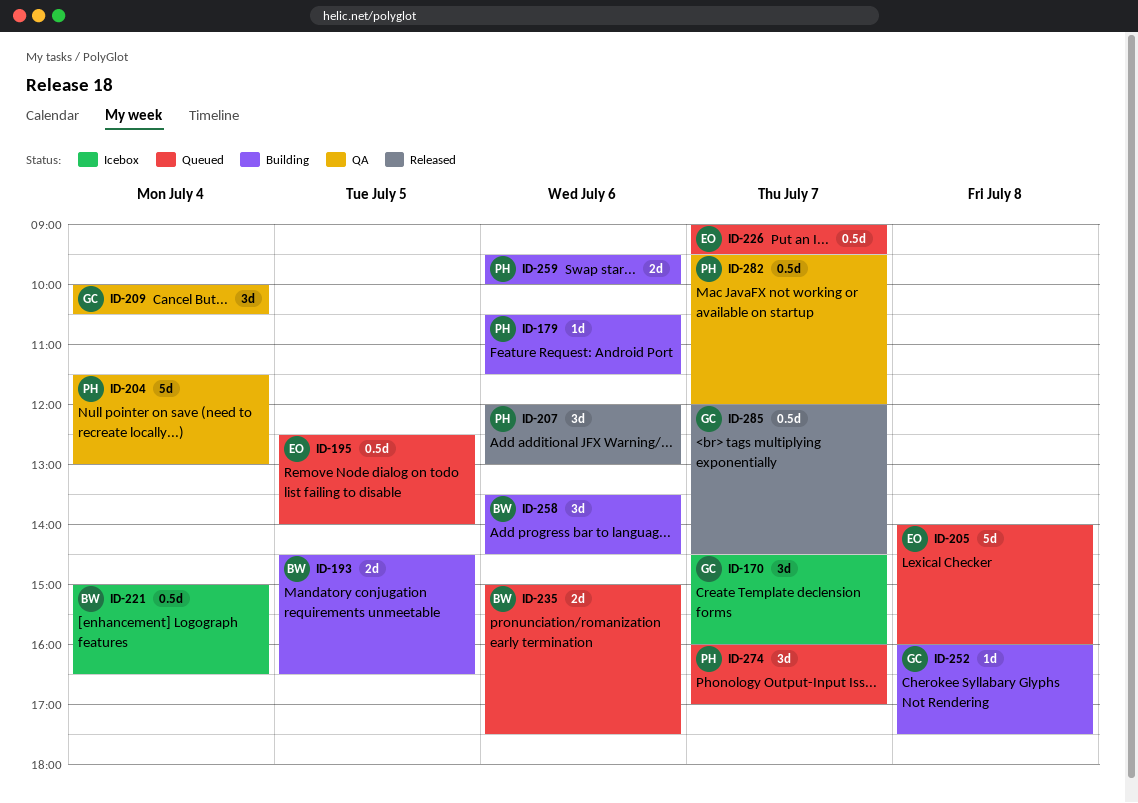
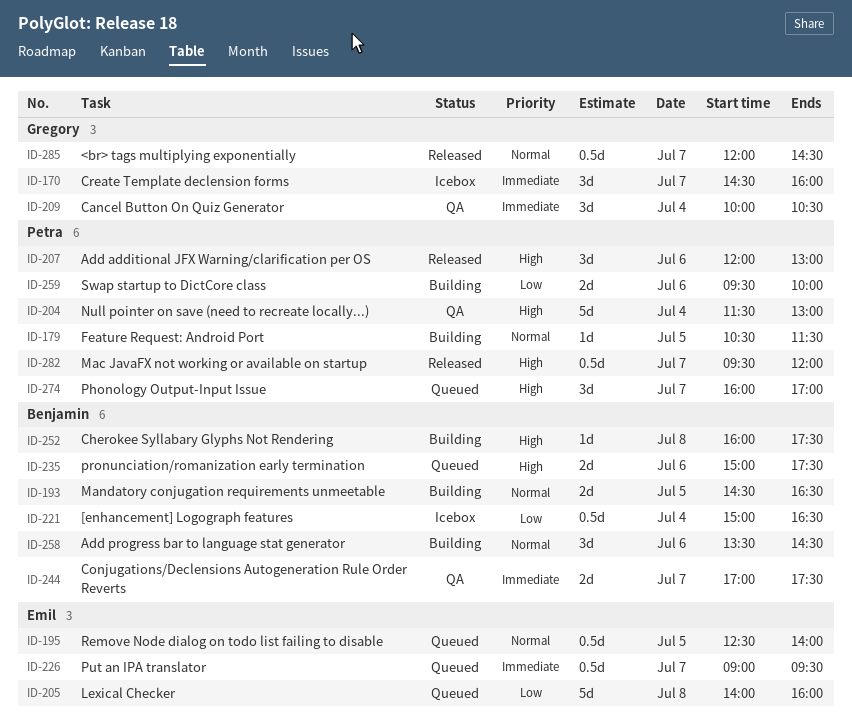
ID-179, day: Jul 6 -> Jul 5
ID-244: none -> present
ID-252, owner: Gregory -> Benjamin
ID-282, status: QA -> Released

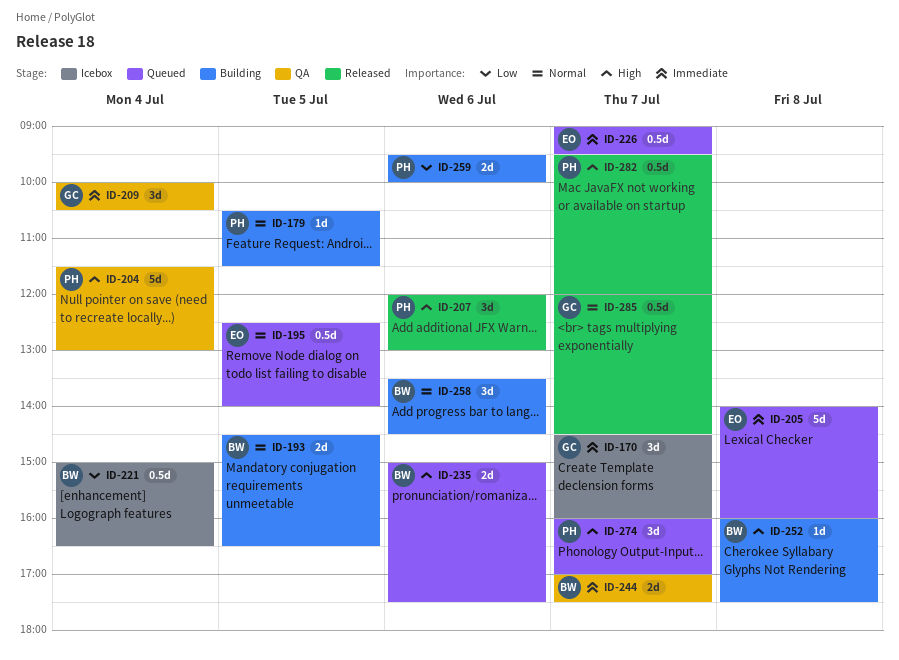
ID-205, priority: Low -> Immediate

